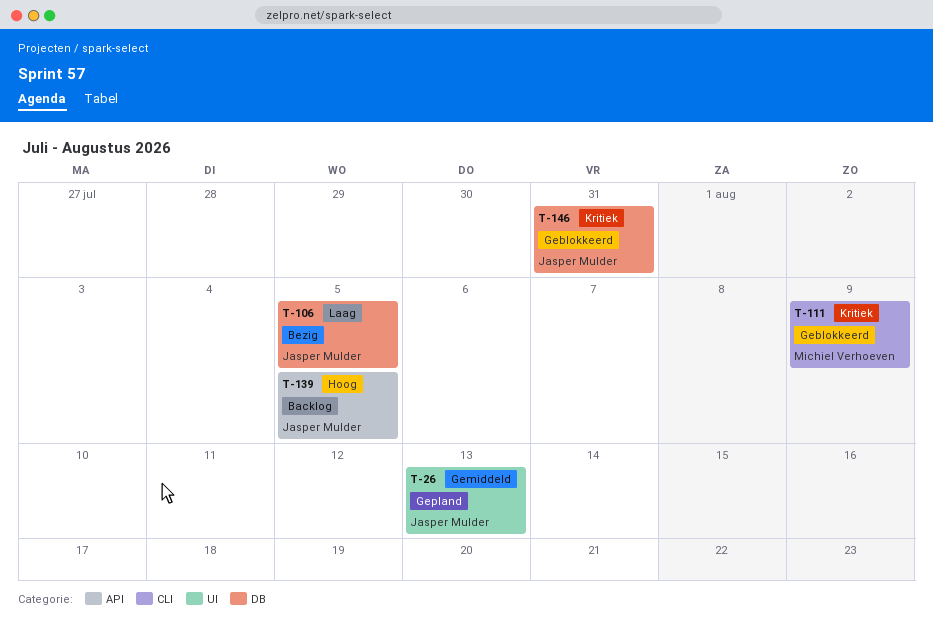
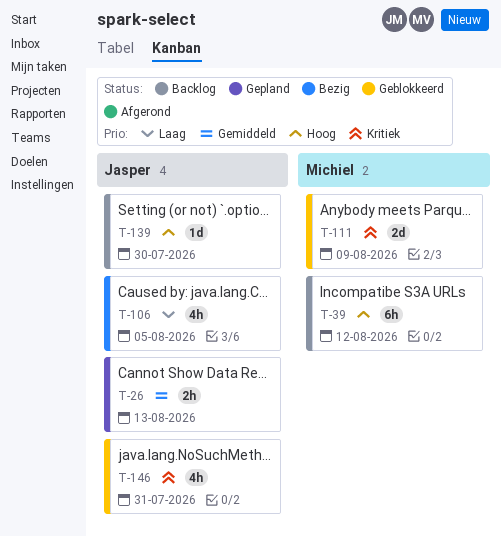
T-39: none -> present
T-139, due: Aug 5 -> Jul 30

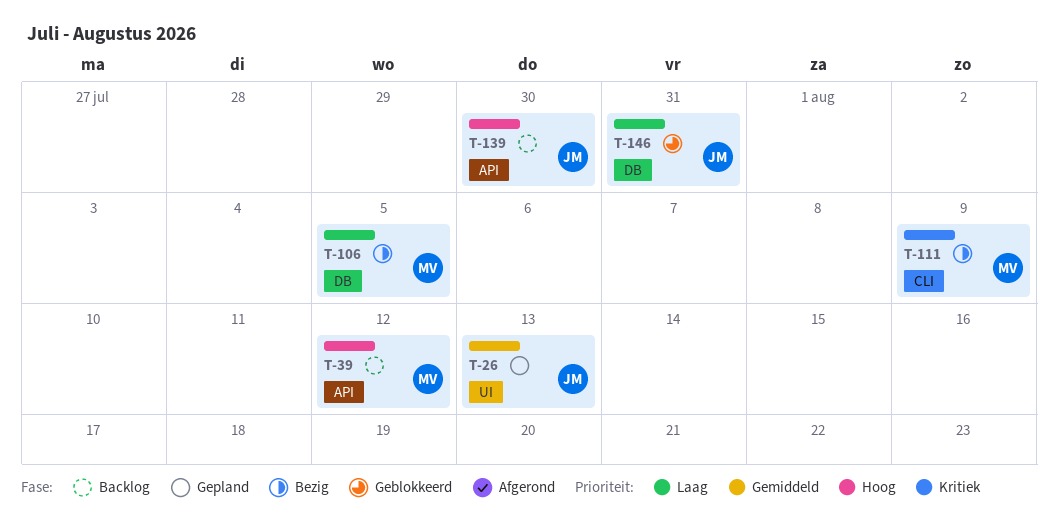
T-106, owner: Jasper -> Michiel
T-111, status: Geblokkeerd -> Bezig
T-146, priority: Kritiek -> Laag

